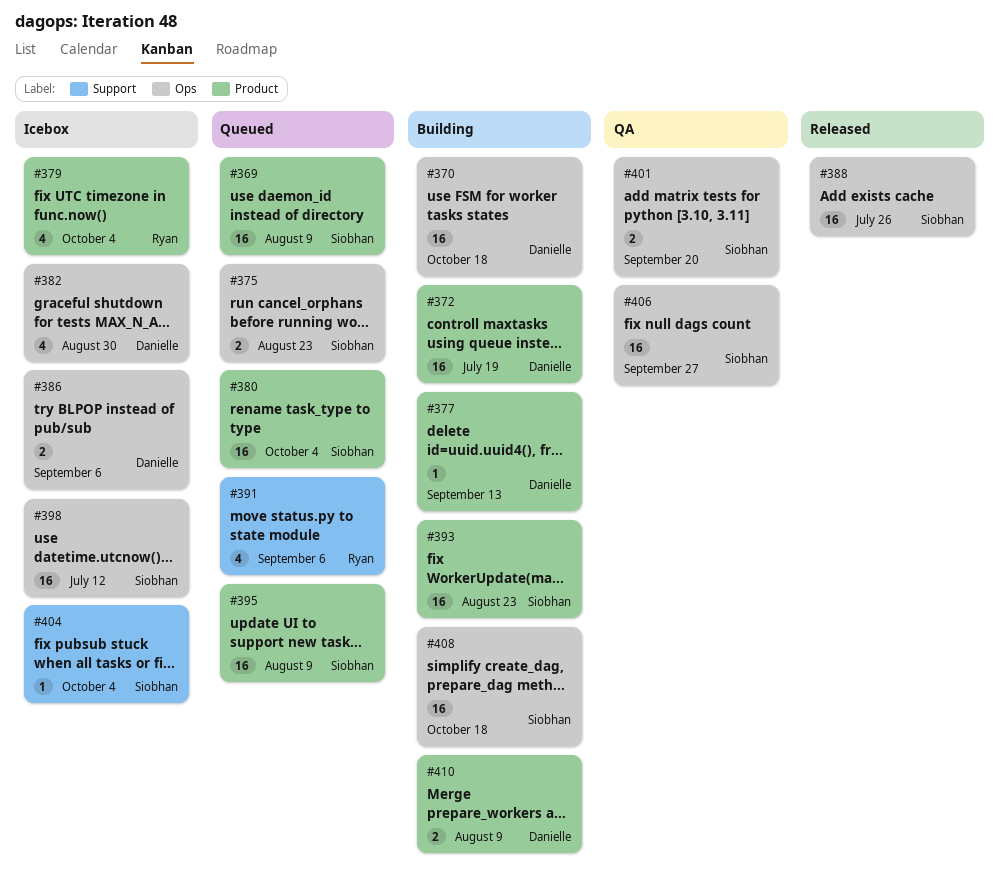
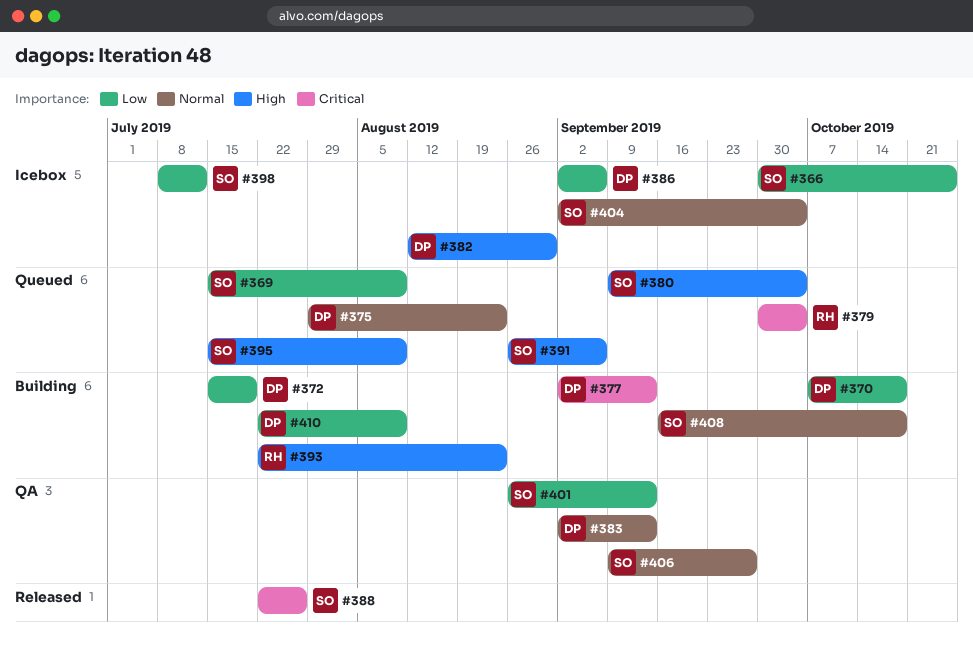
#366: none -> present
#375, owner: Siobhan -> Danielle
#379, status: Icebox -> Queued
#383: none -> present
#391, owner: Ryan -> Siobhan
#393, owner: Siobhan -> Ryan
#401, due: Sep 20 -> Sep 13

